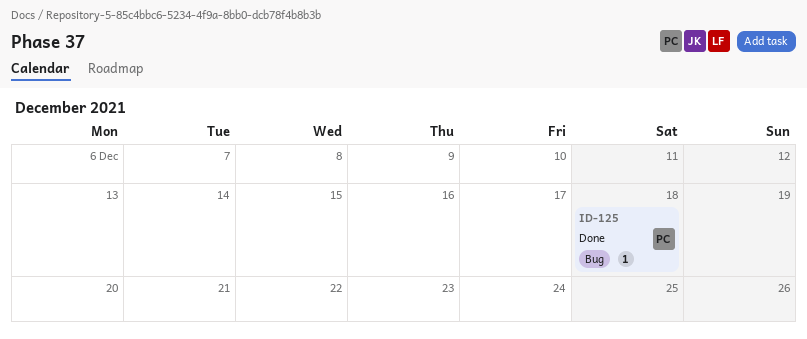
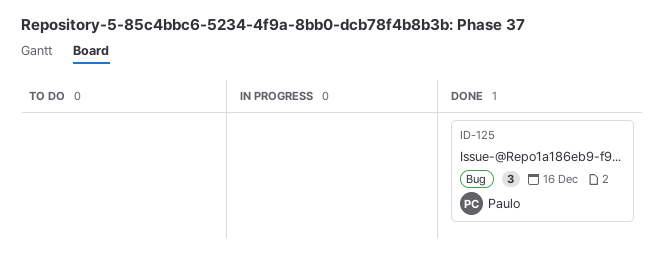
ID-125, estimate: 1 -> 3
ID-125, due: Dec 18 -> Dec 16

